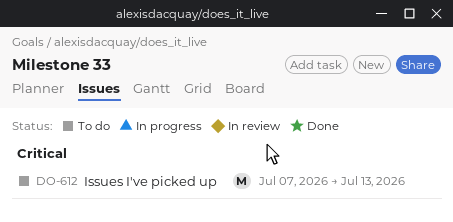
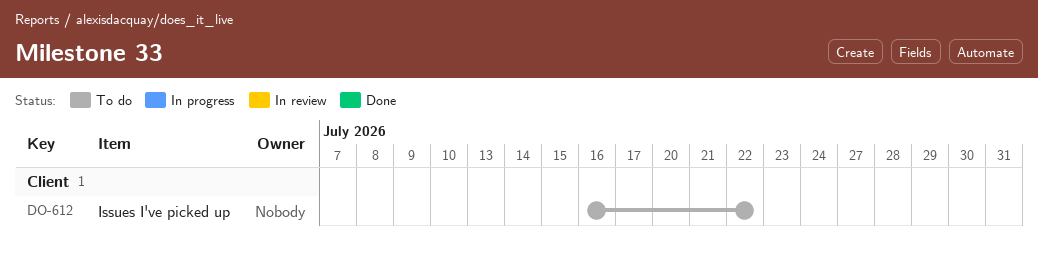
DO-612, start: Jul 7 -> Jul 16
DO-612, due: Jul 13 -> Jul 22

